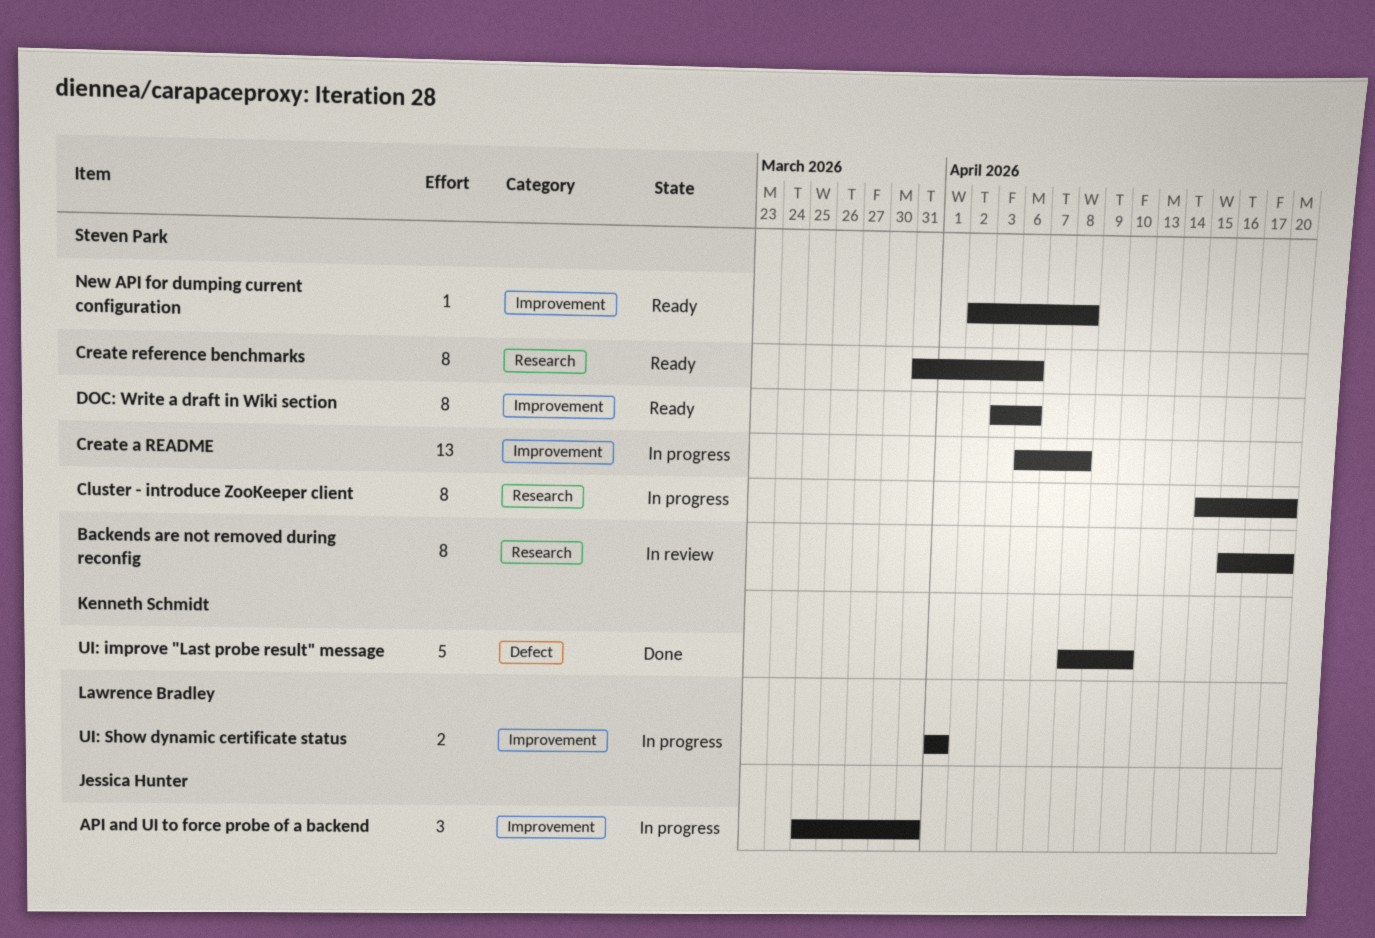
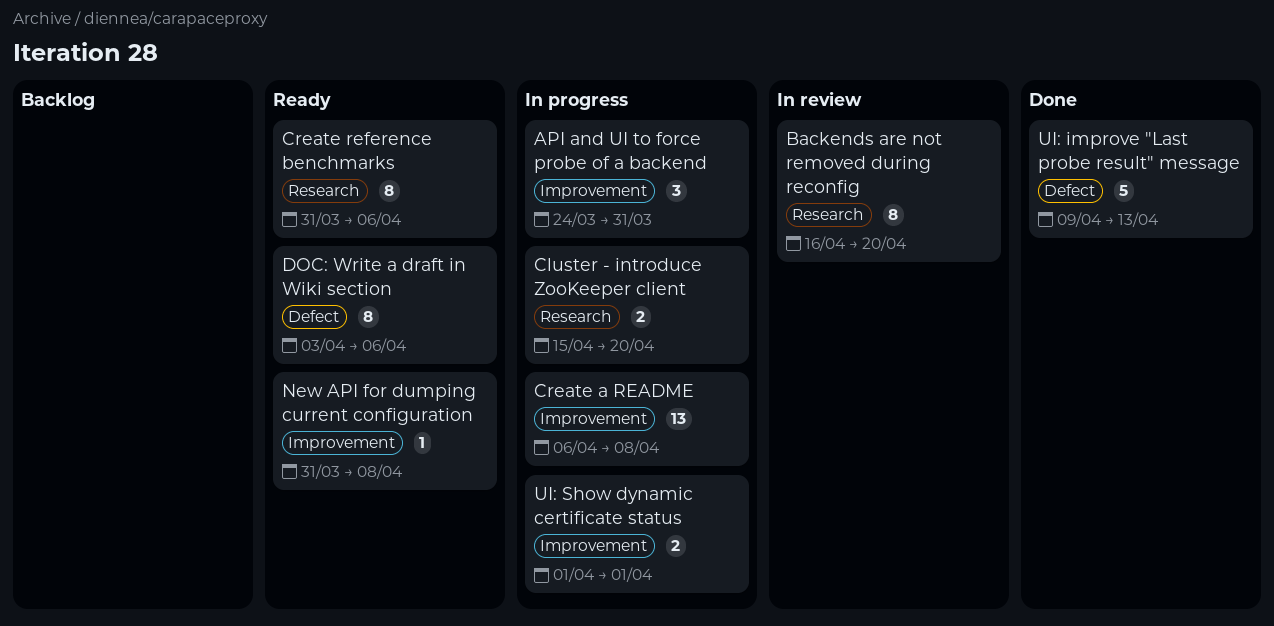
API and UI to force probe of a backend, start: Mar 25 -> Mar 24
Cluster - introduce ZooKeeper client, estimate: 8 -> 2
DOC: Write a draft in Wiki section, label: Improvement -> Defect
New API for dumping current configuration, start: Apr 2 -> Mar 31
UI: improve "Last probe result" message, start: Apr 8 -> Apr 9
UI: improve "Last probe result" message, due: Apr 10 -> Apr 13

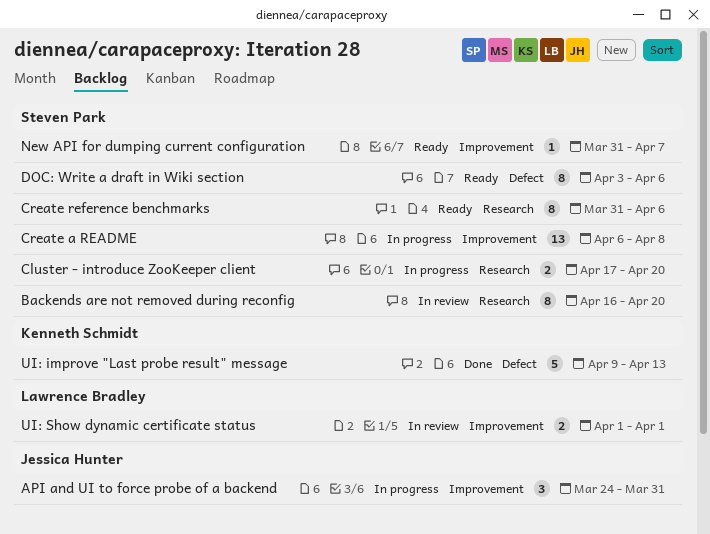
Cluster - introduce ZooKeeper client, start: Apr 15 -> Apr 17
New API for dumping current configuration, due: Apr 8 -> Apr 7
UI: Show dynamic certificate status, status: In progress -> In review

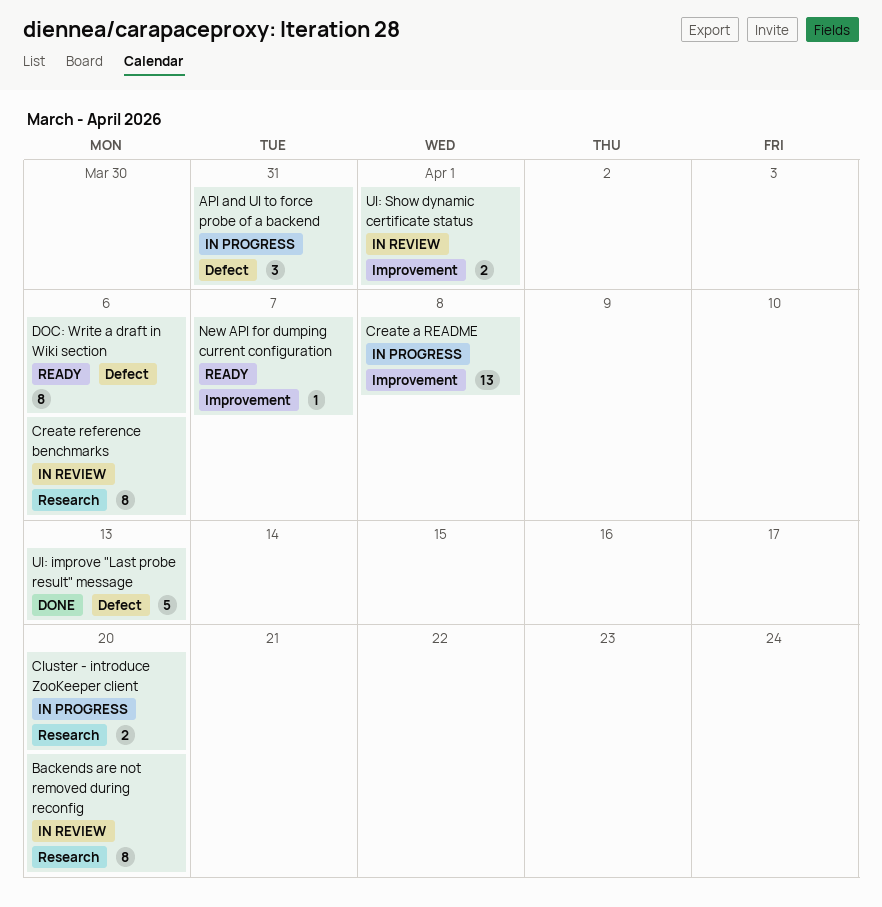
API and UI to force probe of a backend, label: Improvement -> Defect
Create reference benchmarks, status: Ready -> In review

